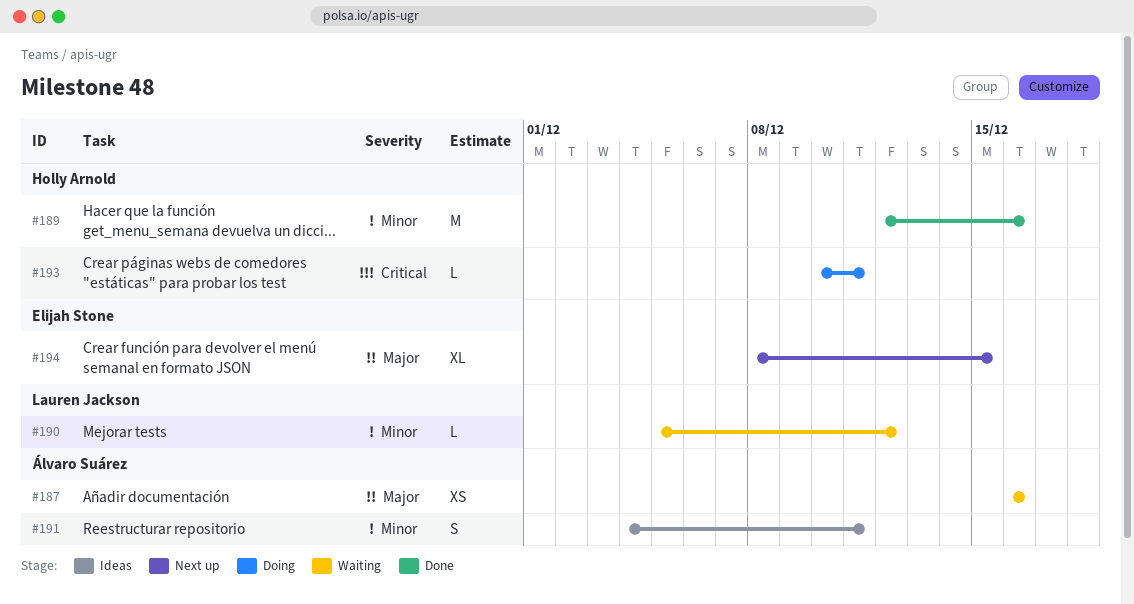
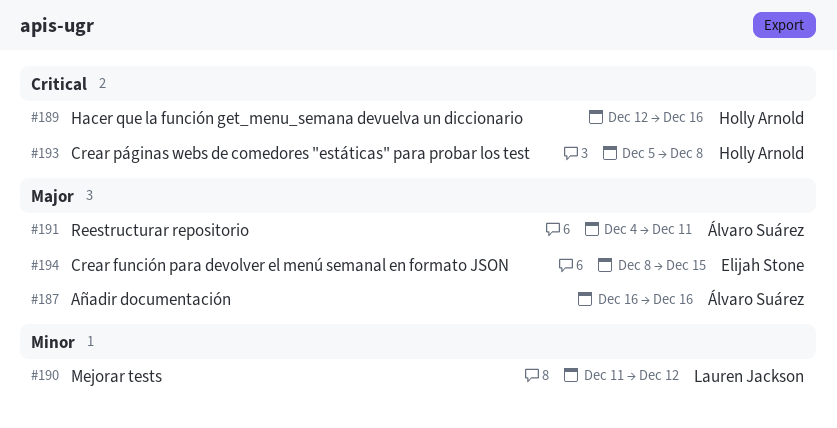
#189, priority: Minor -> Critical
#190, start: Dec 5 -> Dec 11
#191, priority: Minor -> Major
#193, start: Dec 10 -> Dec 5
#193, due: Dec 11 -> Dec 8

